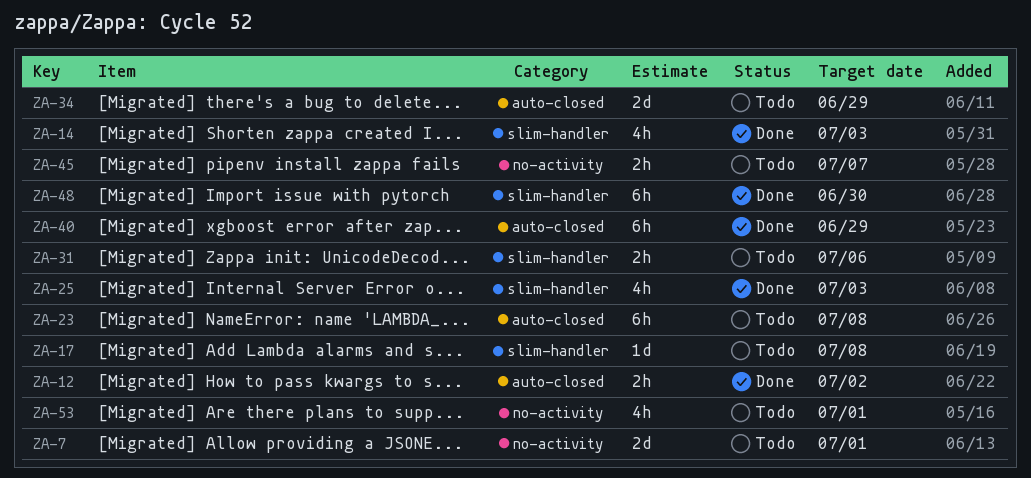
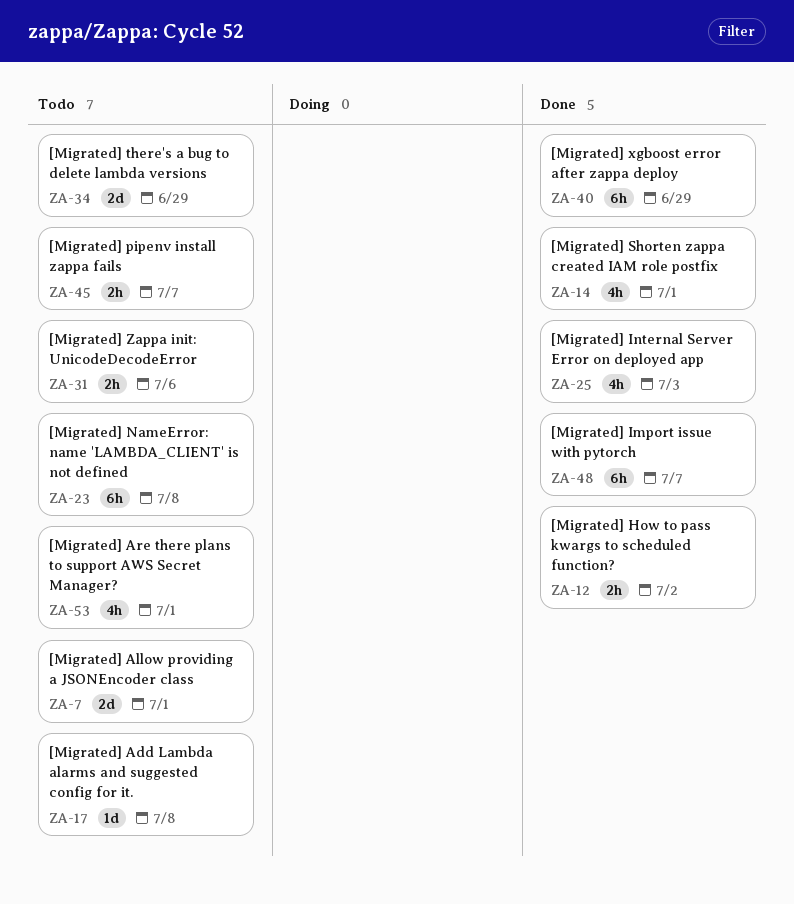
ZA-14, due: Jul 3 -> Jul 1
ZA-48, due: Jun 30 -> Jul 7

